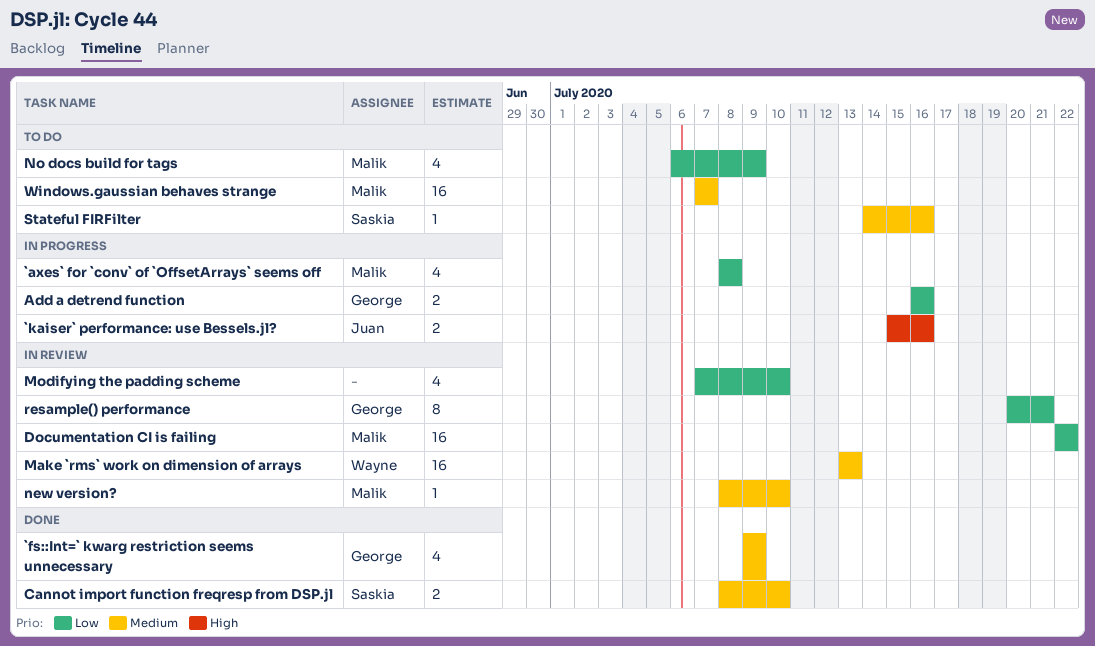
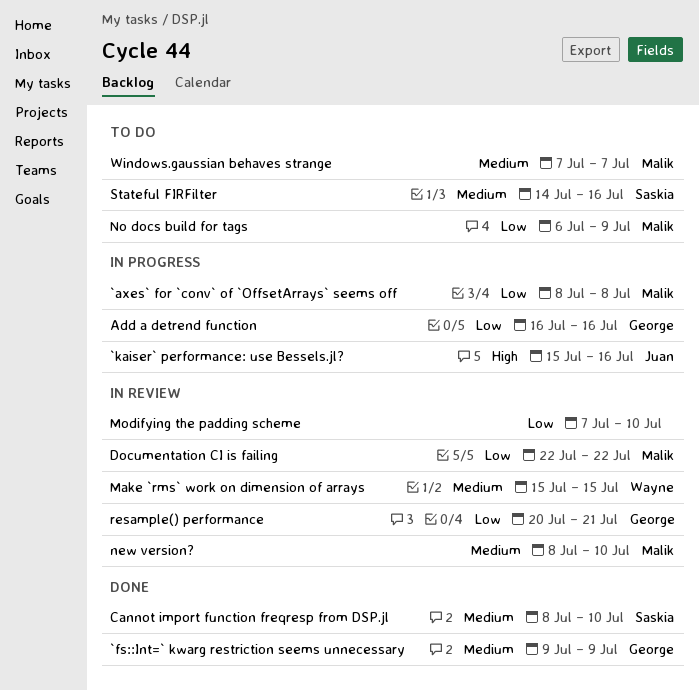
Make `rms` work on dimension of arrays, start: Jul 13 -> Jul 15
Make `rms` work on dimension of arrays, due: Jul 13 -> Jul 15

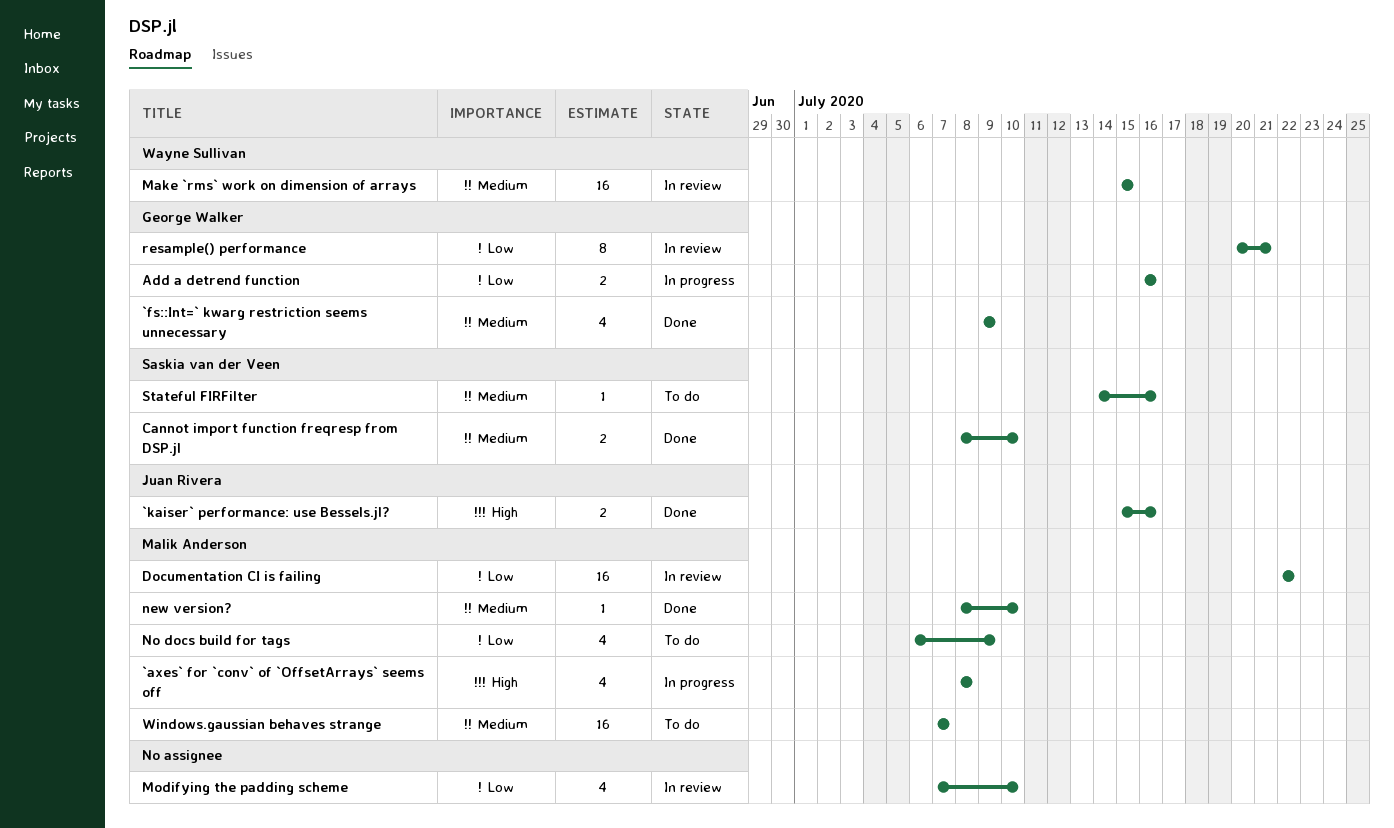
`axes` for `conv` of `OffsetArrays` seems off, priority: Low -> High
`kaiser` performance: use Bessels.jl?, status: In progress -> Done
new version?, status: In review -> Done

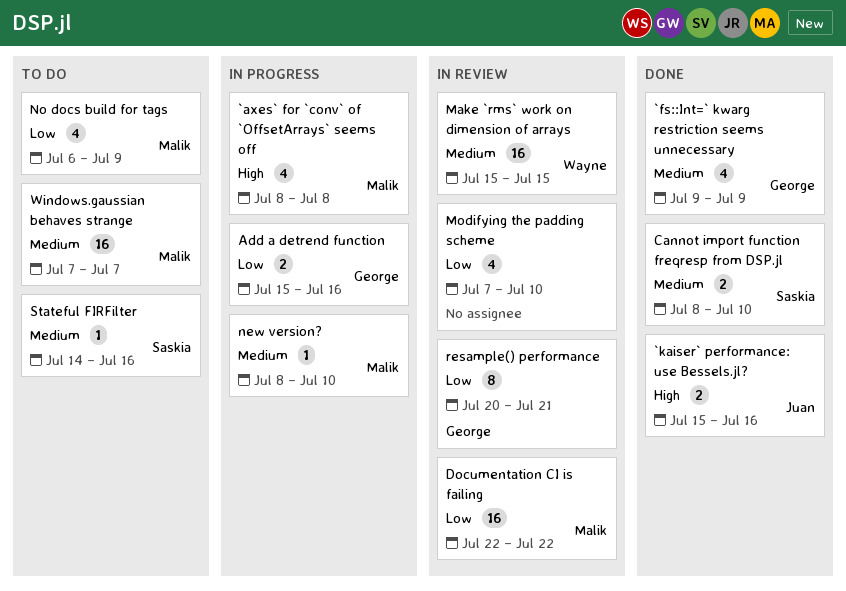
Add a detrend function, start: Jul 16 -> Jul 15
new version?, status: Done -> In progress

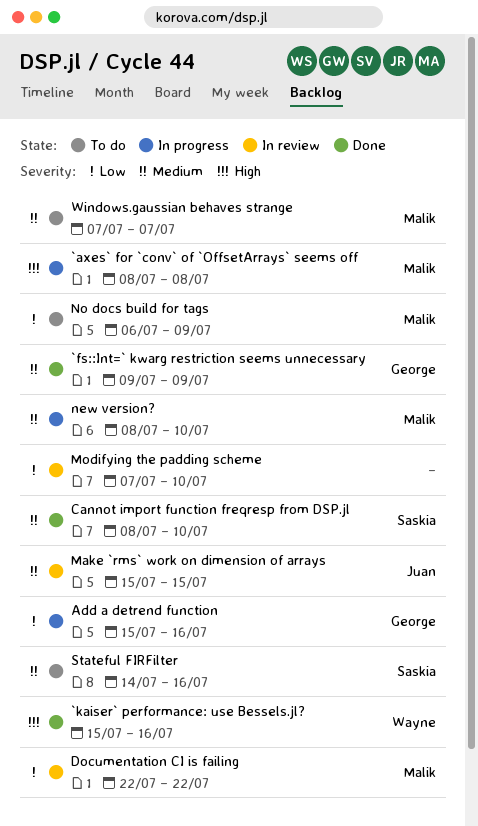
`kaiser` performance: use Bessels.jl?, owner: Juan -> Wayne
Make `rms` work on dimension of arrays, owner: Wayne -> Juan
resample() performance: present -> none

